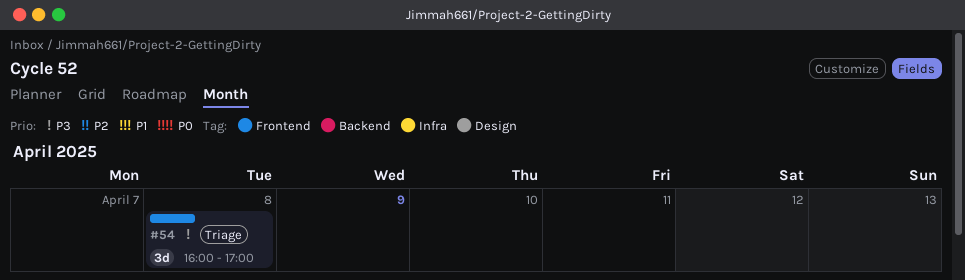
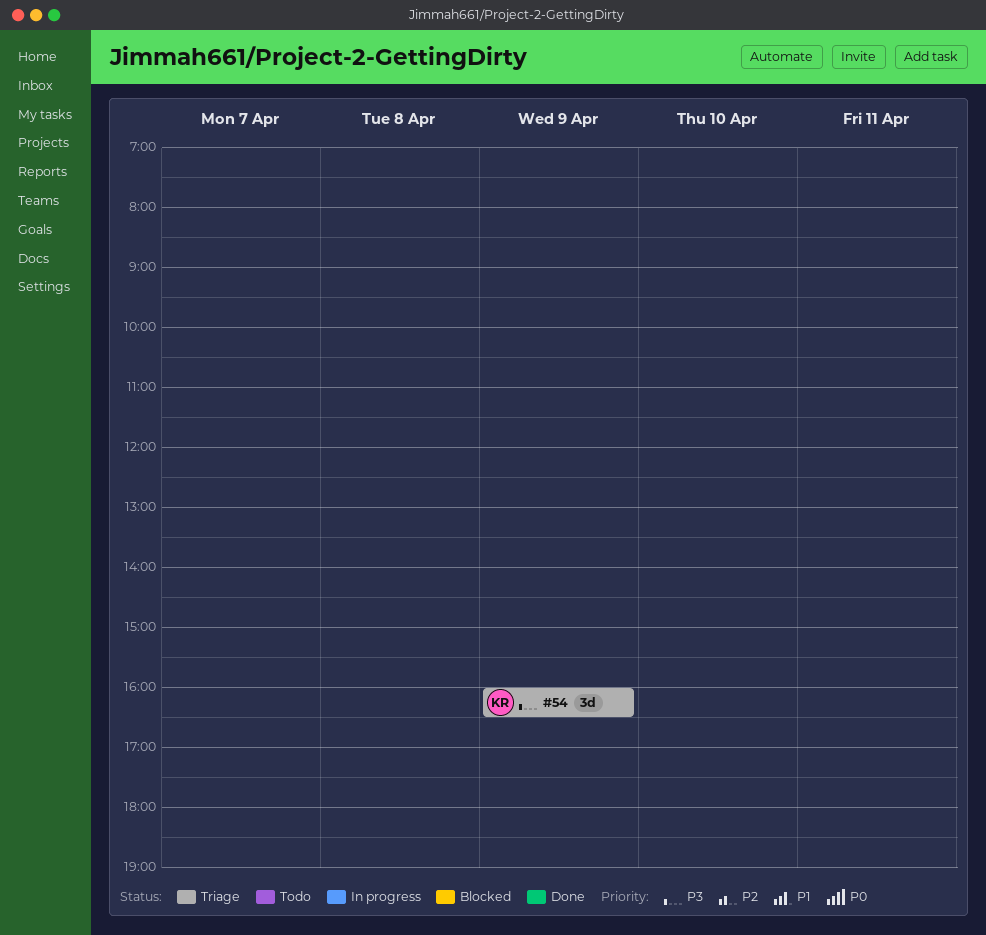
#54, day: Apr 8 -> Apr 9
#54, ends: 17:00 -> 16:30

